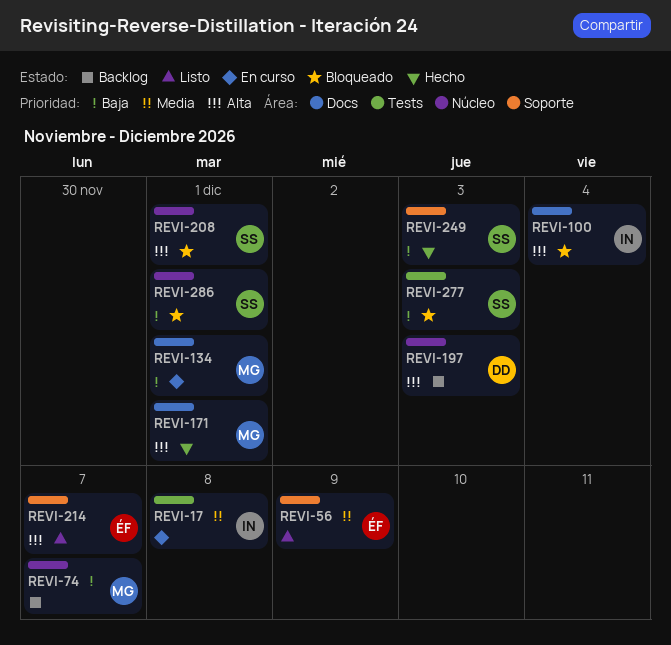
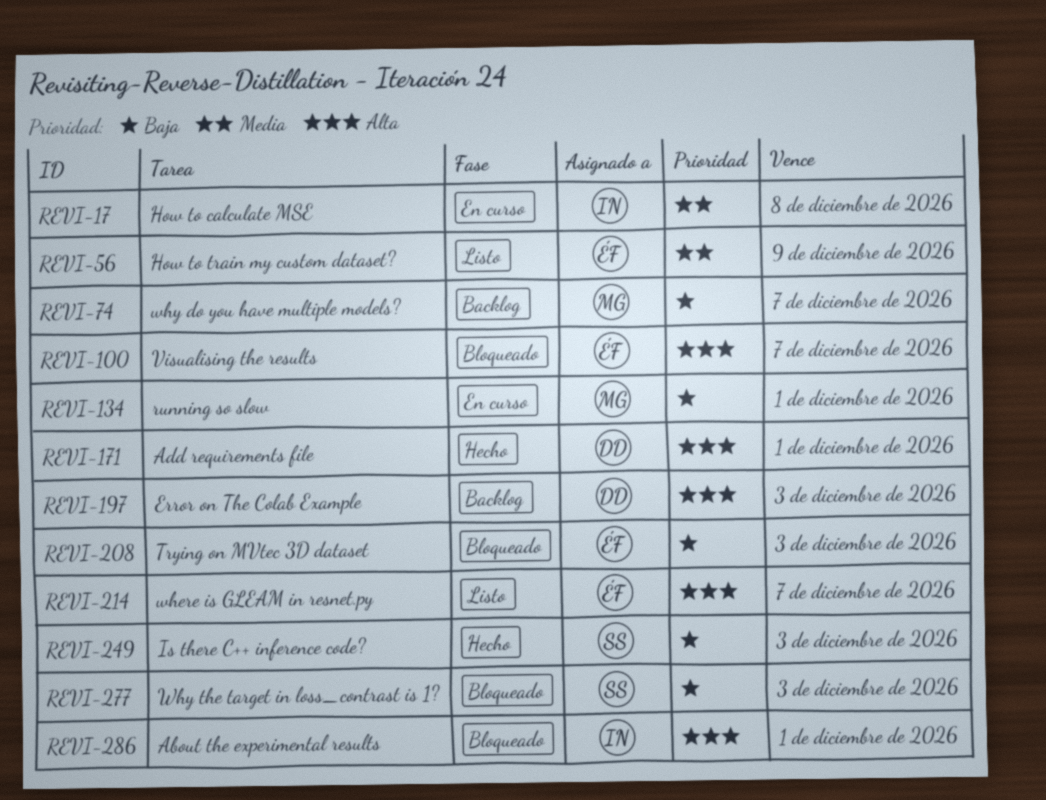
REVI-100, owner: IN -> ÉF
REVI-100, due: Dec 4 -> Dec 7
REVI-171, owner: MG -> DD
REVI-208, owner: SS -> ÉF
REVI-208, priority: Alta -> Baja
REVI-208, due: Dec 1 -> Dec 3
REVI-286, owner: SS -> IN
REVI-286, priority: Baja -> Alta

